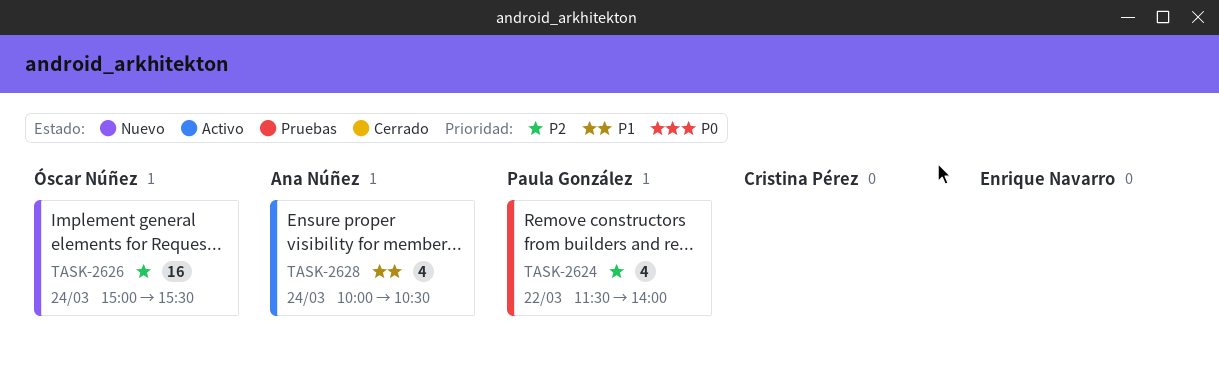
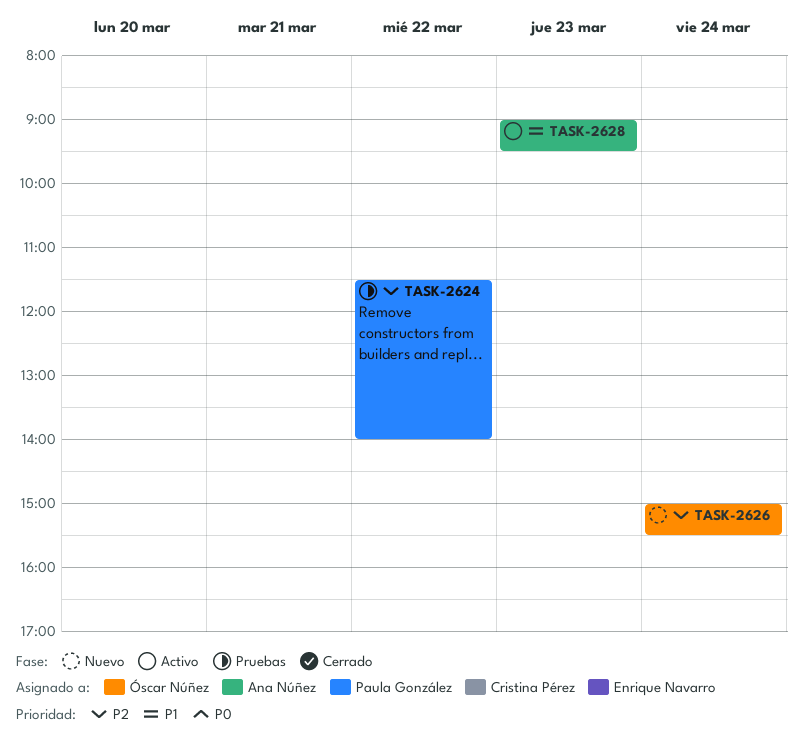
TASK-2628, day: Mar 24 -> Mar 23
TASK-2628, begins: 10:00 -> 09:00
TASK-2628, ends: 10:30 -> 09:30

